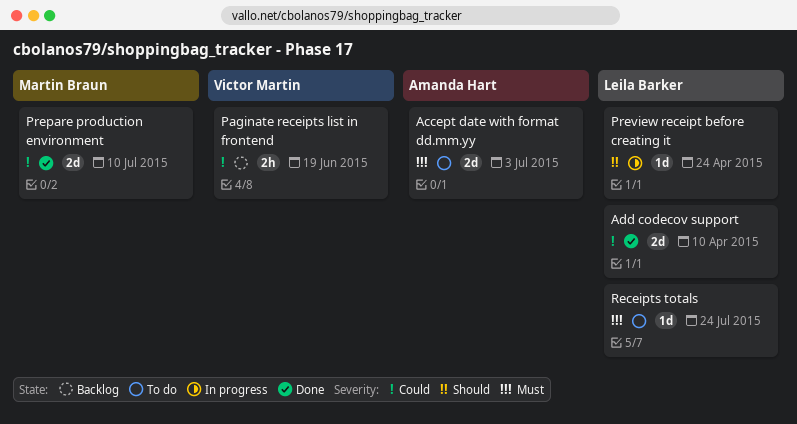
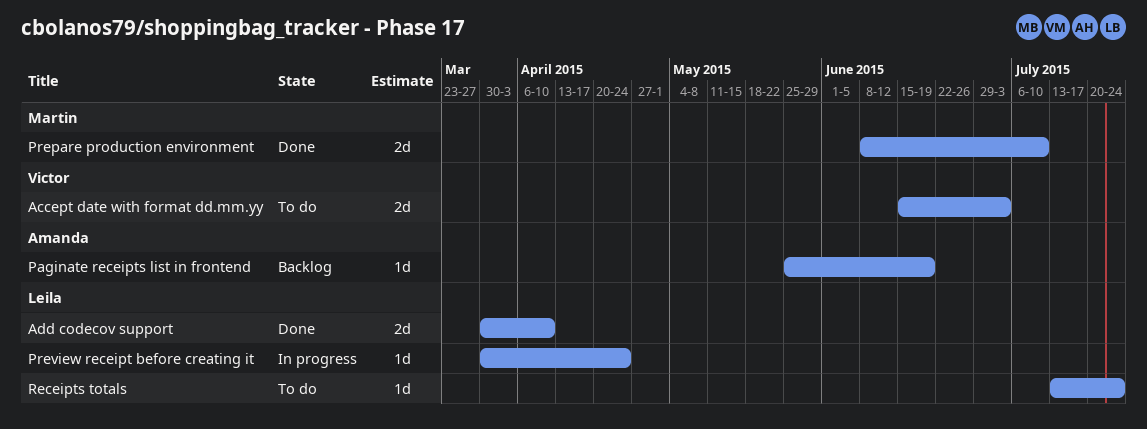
Accept date with format dd.mm.yy, owner: Amanda Hart -> Victor Martin
Paginate receipts list in frontend, owner: Victor Martin -> Amanda Hart
Paginate receipts list in frontend, estimate: 2h -> 1d

